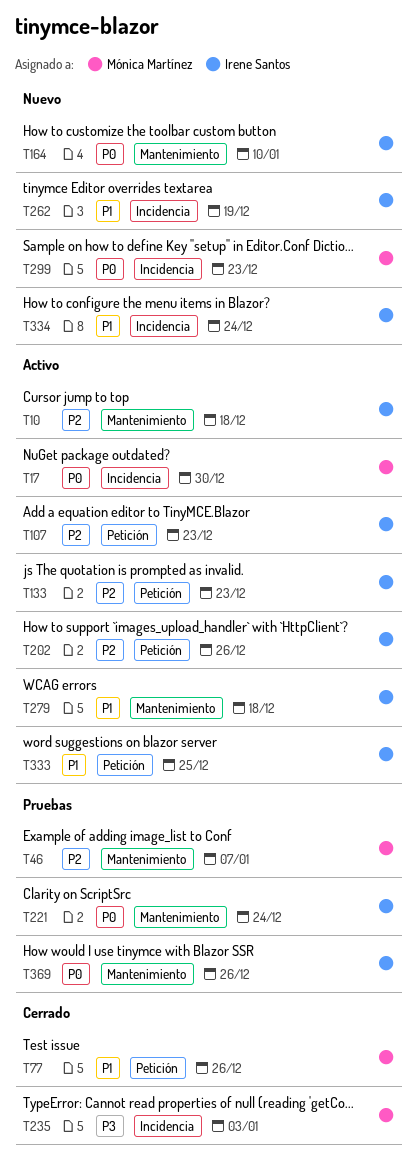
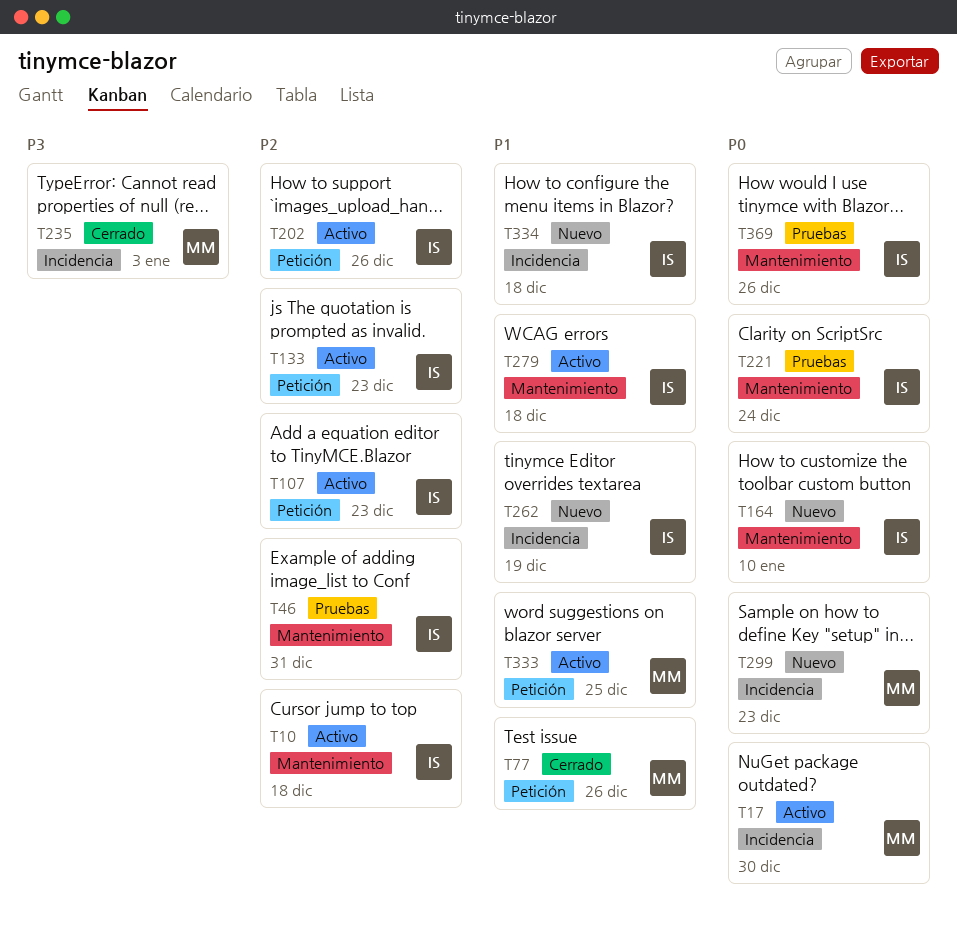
T46, owner: Mónica Martínez -> Irene Santos
T46, due: Jan 7 -> Dec 31
T333, owner: Irene Santos -> Mónica Martínez
T334, due: Dec 24 -> Dec 18

